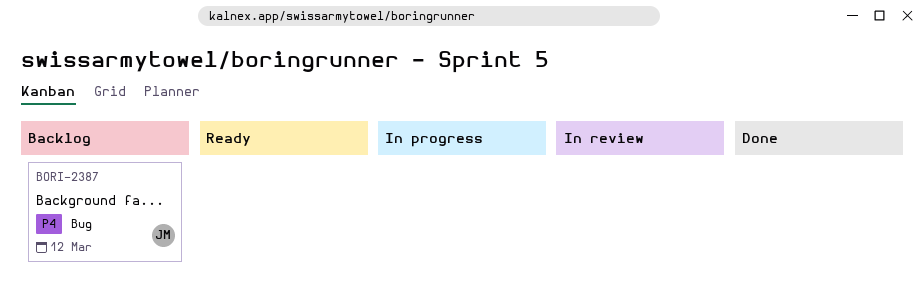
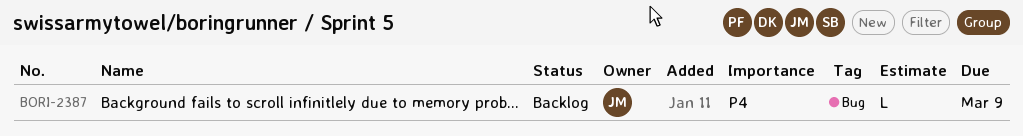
BORI-2387, due: Mar 12 -> Mar 9

